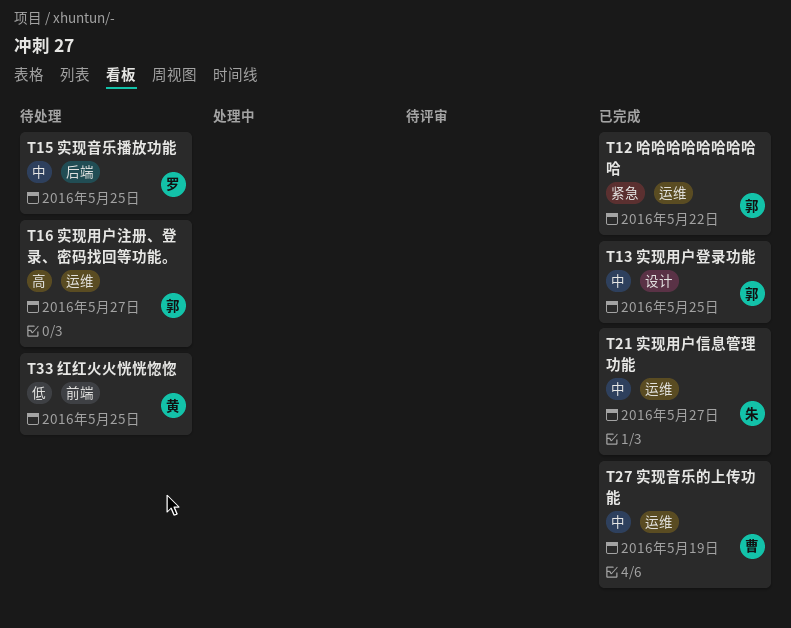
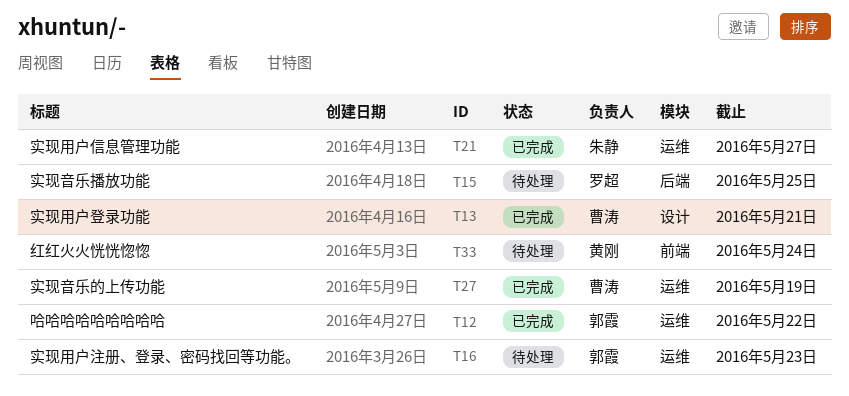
T13, owner: 郭霞 -> 曹涛
T13, due: May 25 -> May 21
T16, due: May 27 -> May 23
T33, due: May 25 -> May 24

